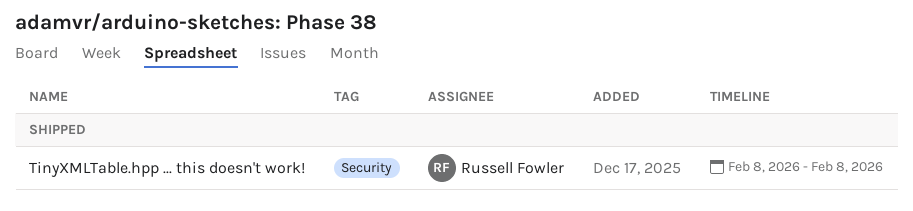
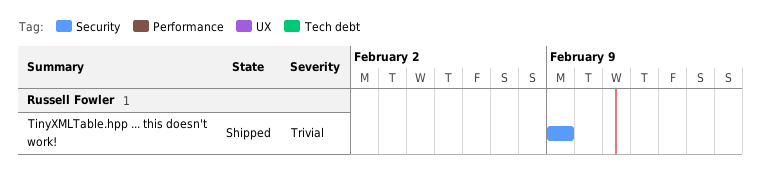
TinyXMLTable.hpp ... this doesn't work!, start: Feb 8 -> Feb 9
TinyXMLTable.hpp ... this doesn't work!, due: Feb 8 -> Feb 9

